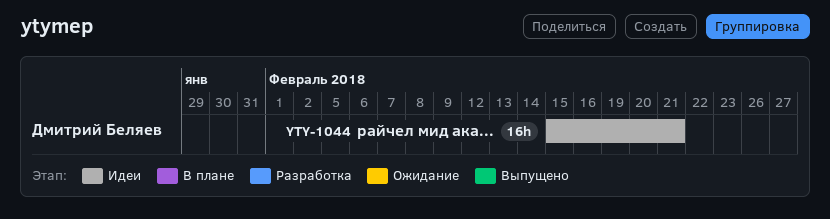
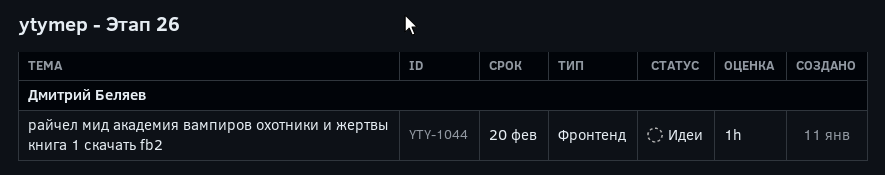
YTY-1044, estimate: 16h -> 1h
YTY-1044, due: Feb 21 -> Feb 20

